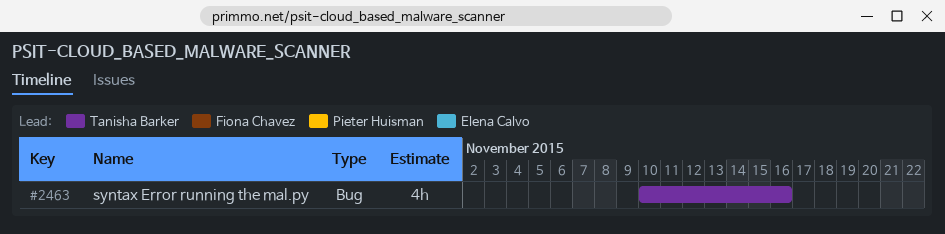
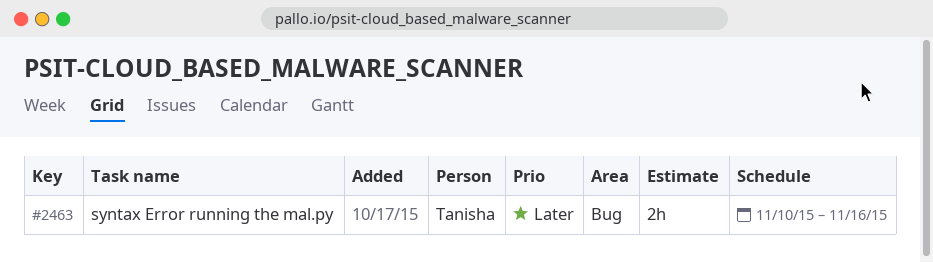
#2463, estimate: 4h -> 2h

